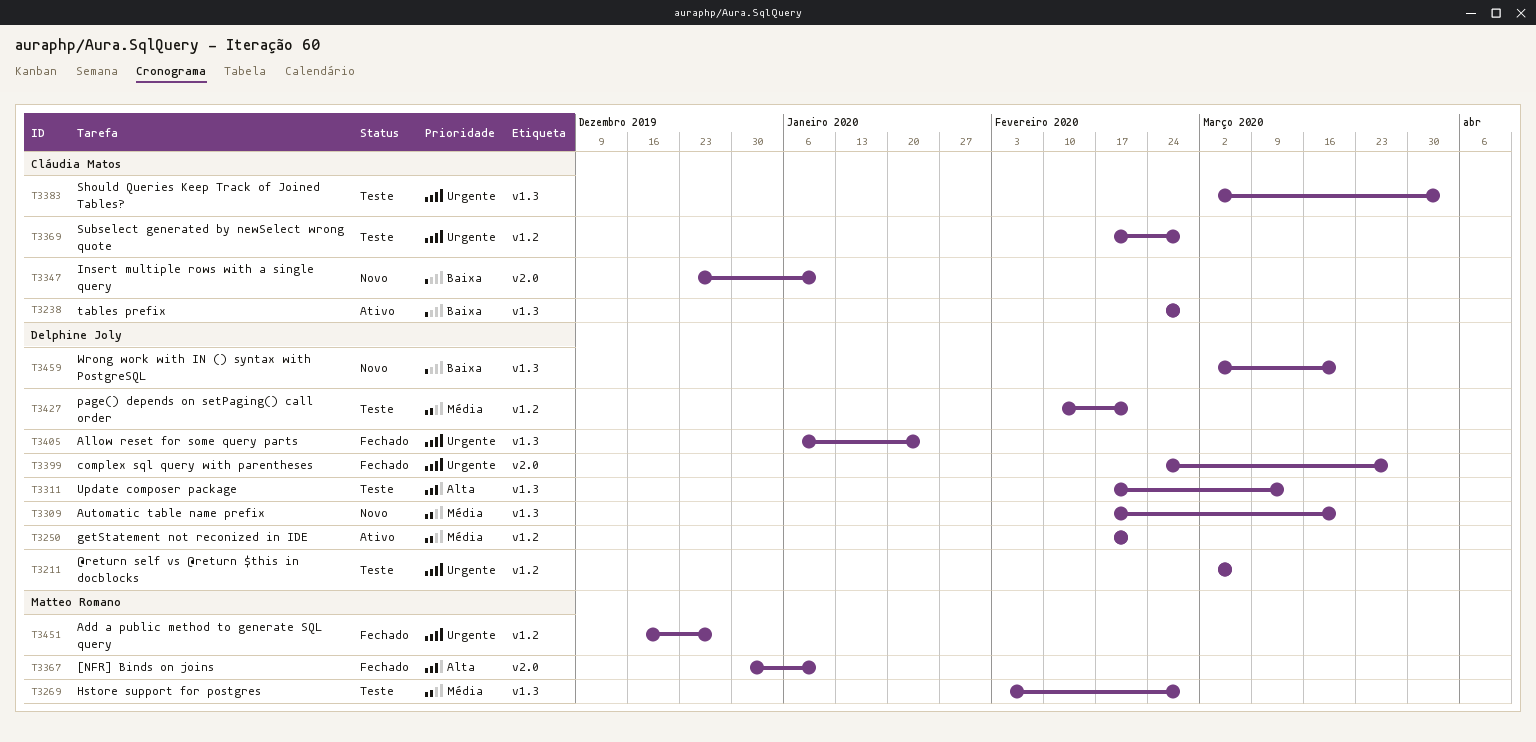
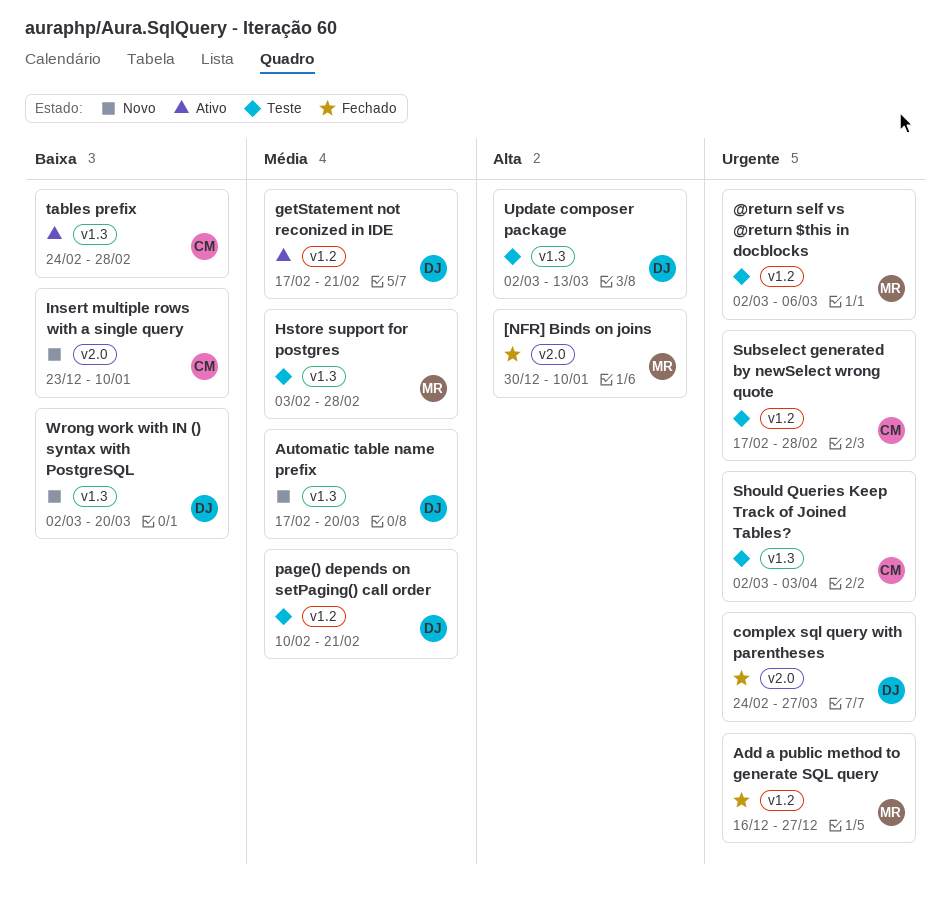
@return self vs @return $this in docblocks, owner: Delphine Joly -> Matteo Romano
Allow reset for some query parts: present -> none
Update composer package, start: Feb 17 -> Mar 2

